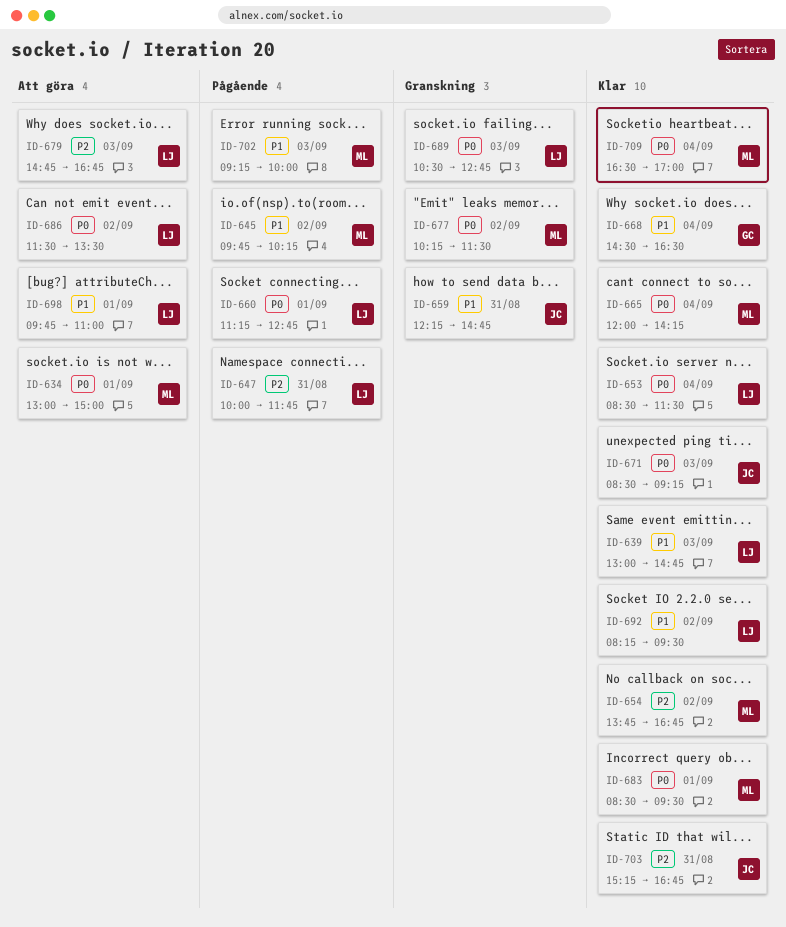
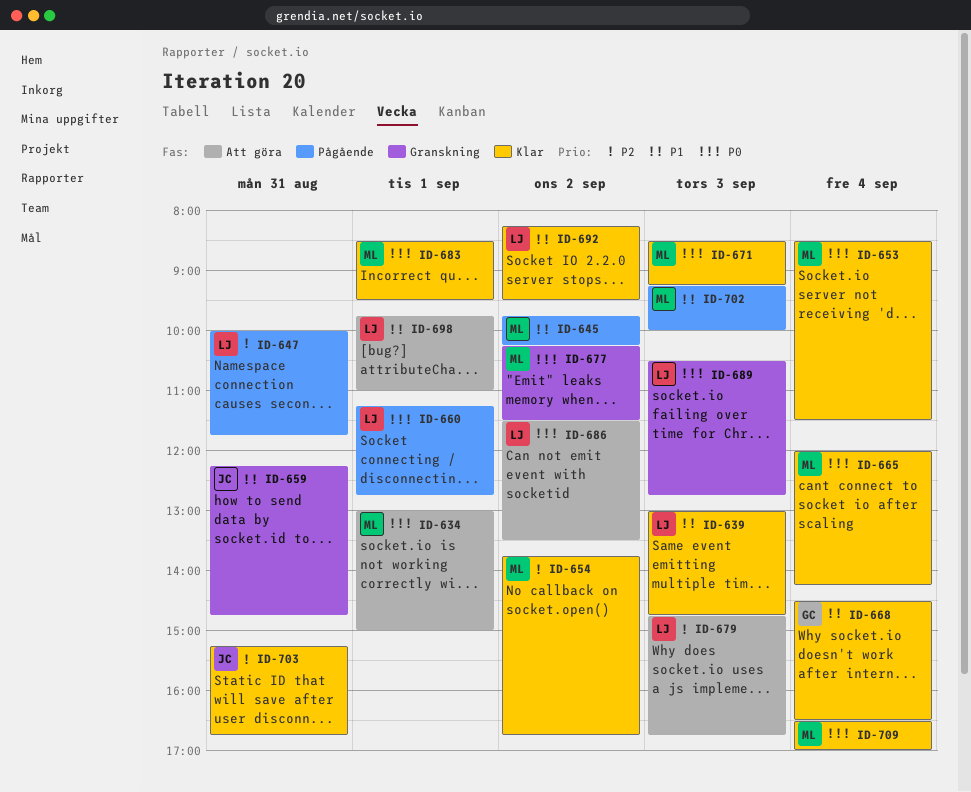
ID-653, owner: LJ -> ML
ID-671, owner: JC -> ML

